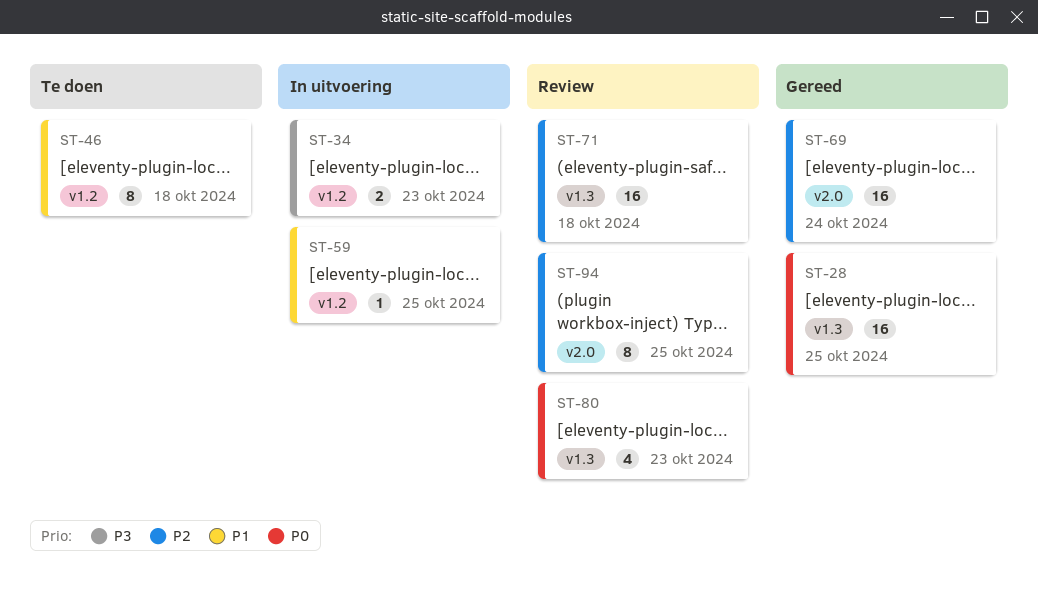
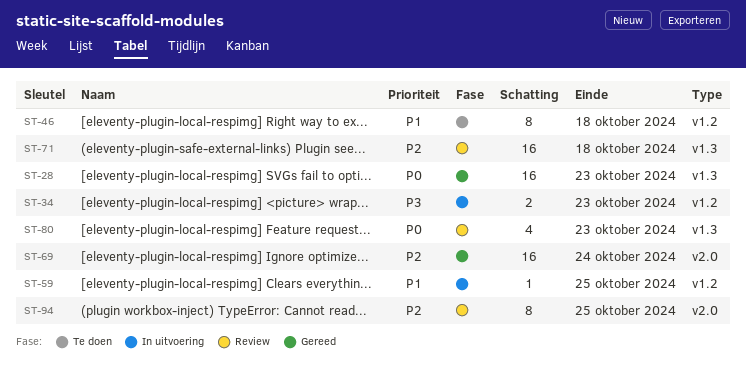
ST-28, due: Oct 25 -> Oct 23

